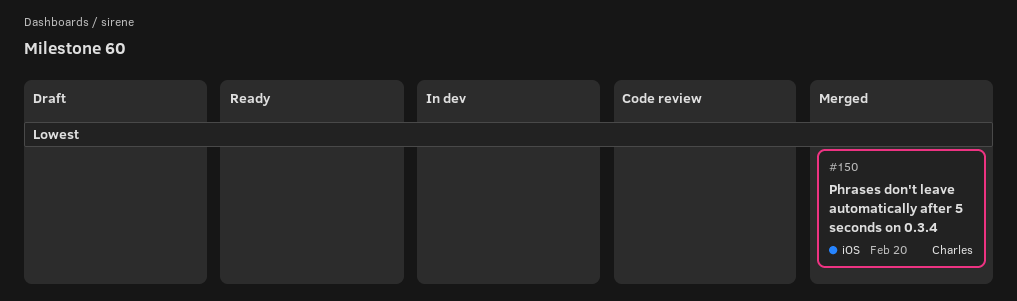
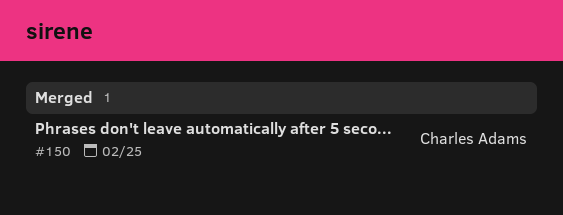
#150, due: Feb 20 -> Feb 25

